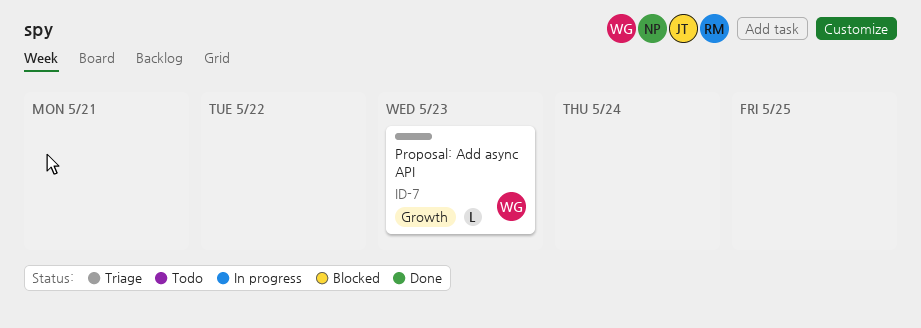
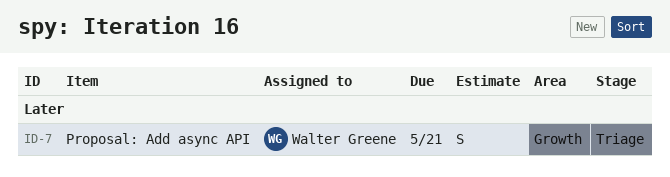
ID-7, estimate: L -> S
ID-7, due: May 23 -> May 21

